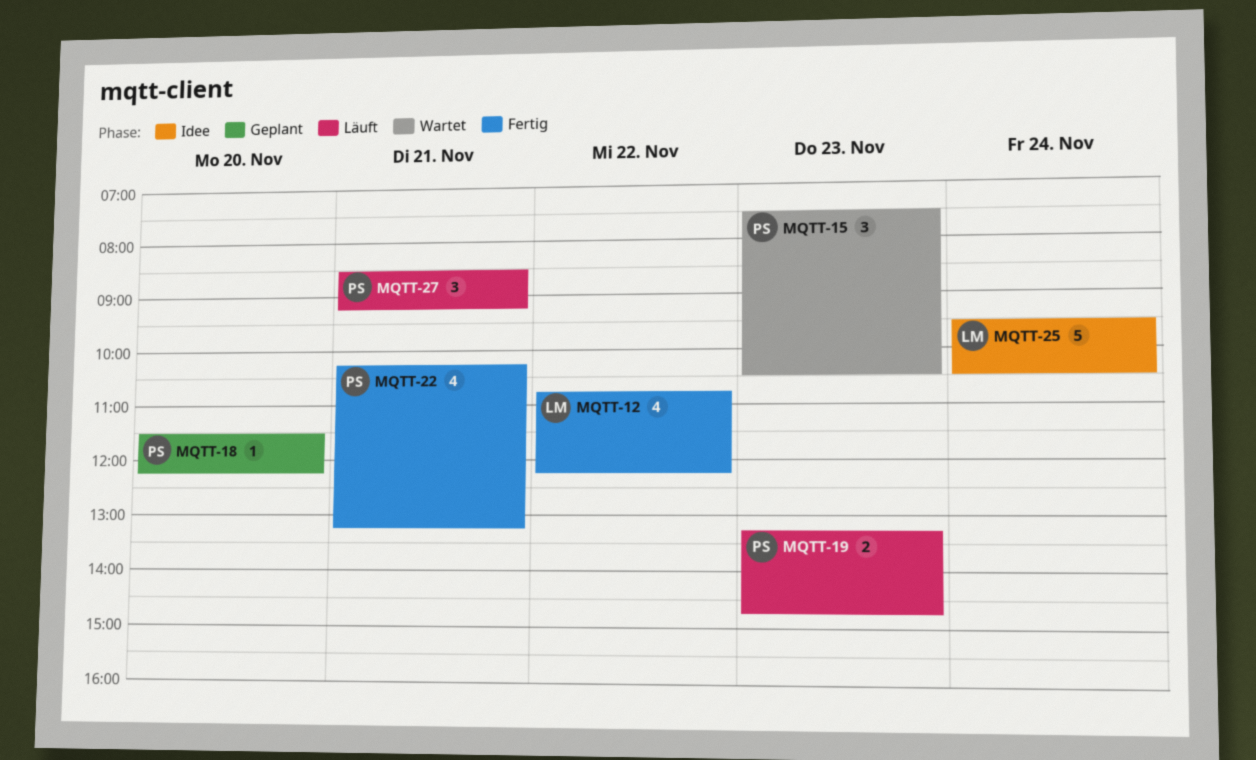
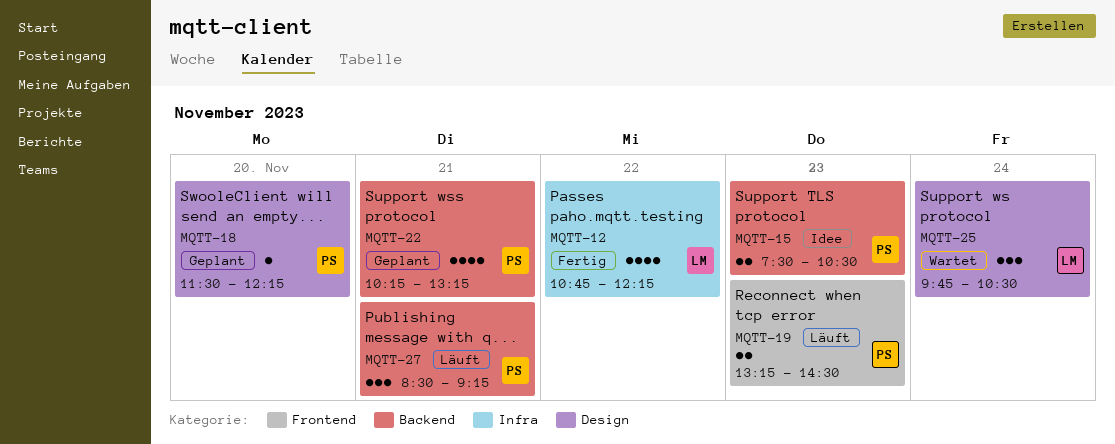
MQTT-15, status: Wartet -> Idee
MQTT-15, estimate: 3 -> 2
MQTT-19, ends: 14:45 -> 14:30
MQTT-22, status: Fertig -> Geplant
MQTT-25, status: Idee -> Wartet
MQTT-25, estimate: 5 -> 3
MQTT-25, begins: 09:30 -> 09:45

